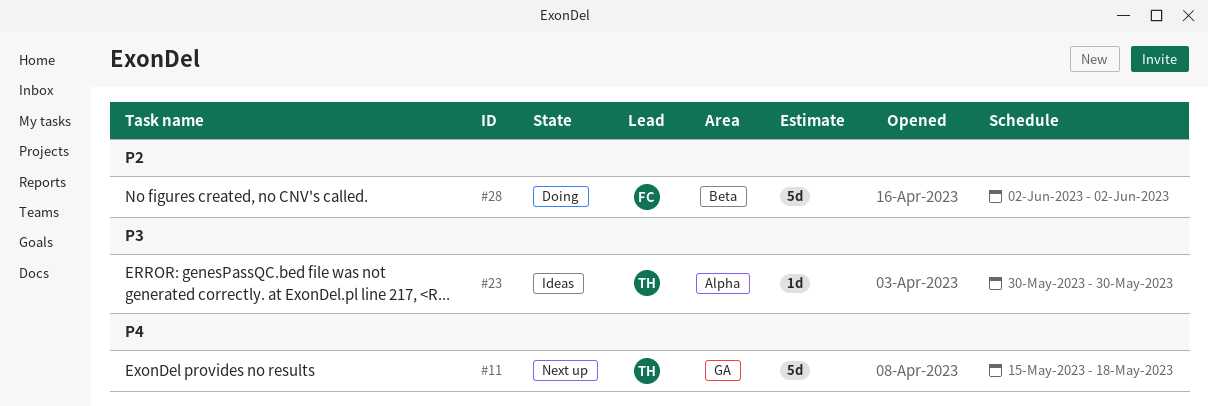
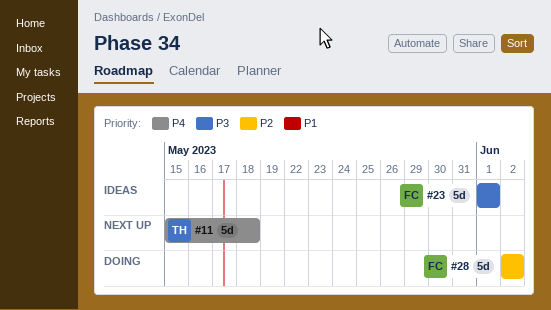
#23, owner: TH -> FC
#23, estimate: 1d -> 5d
#23, start: May 30 -> Jun 1
#23, due: May 30 -> Jun 1

